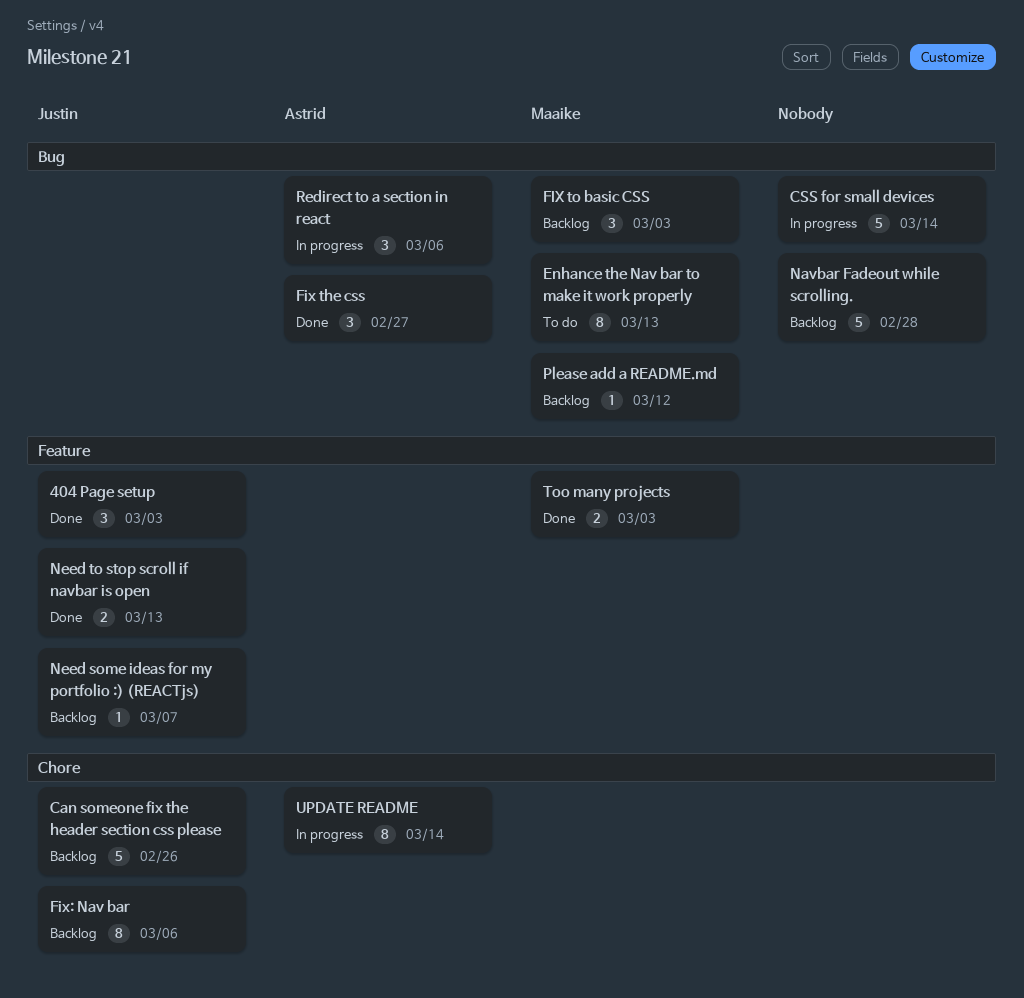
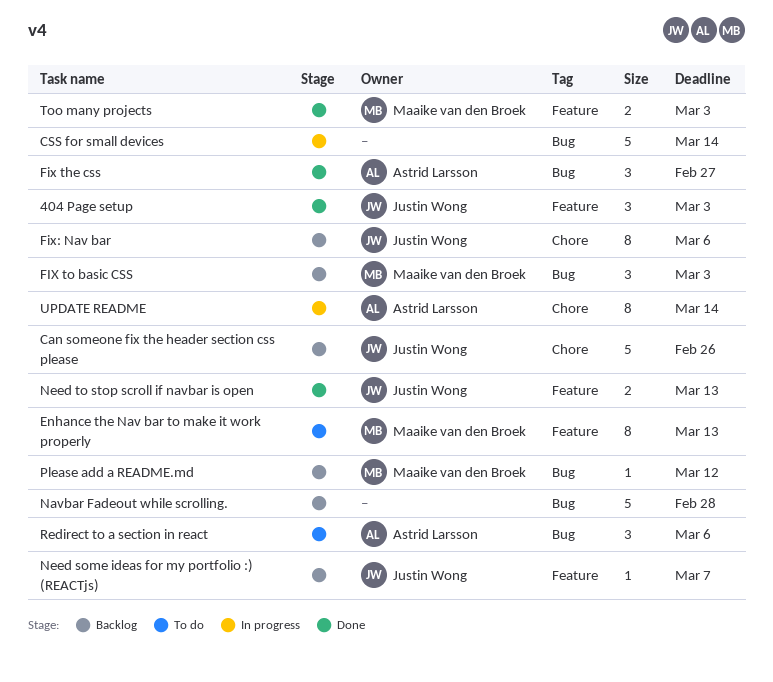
Enhance the Nav bar to make it work properly, label: Bug -> Feature
Redirect to a section in react, status: In progress -> To do

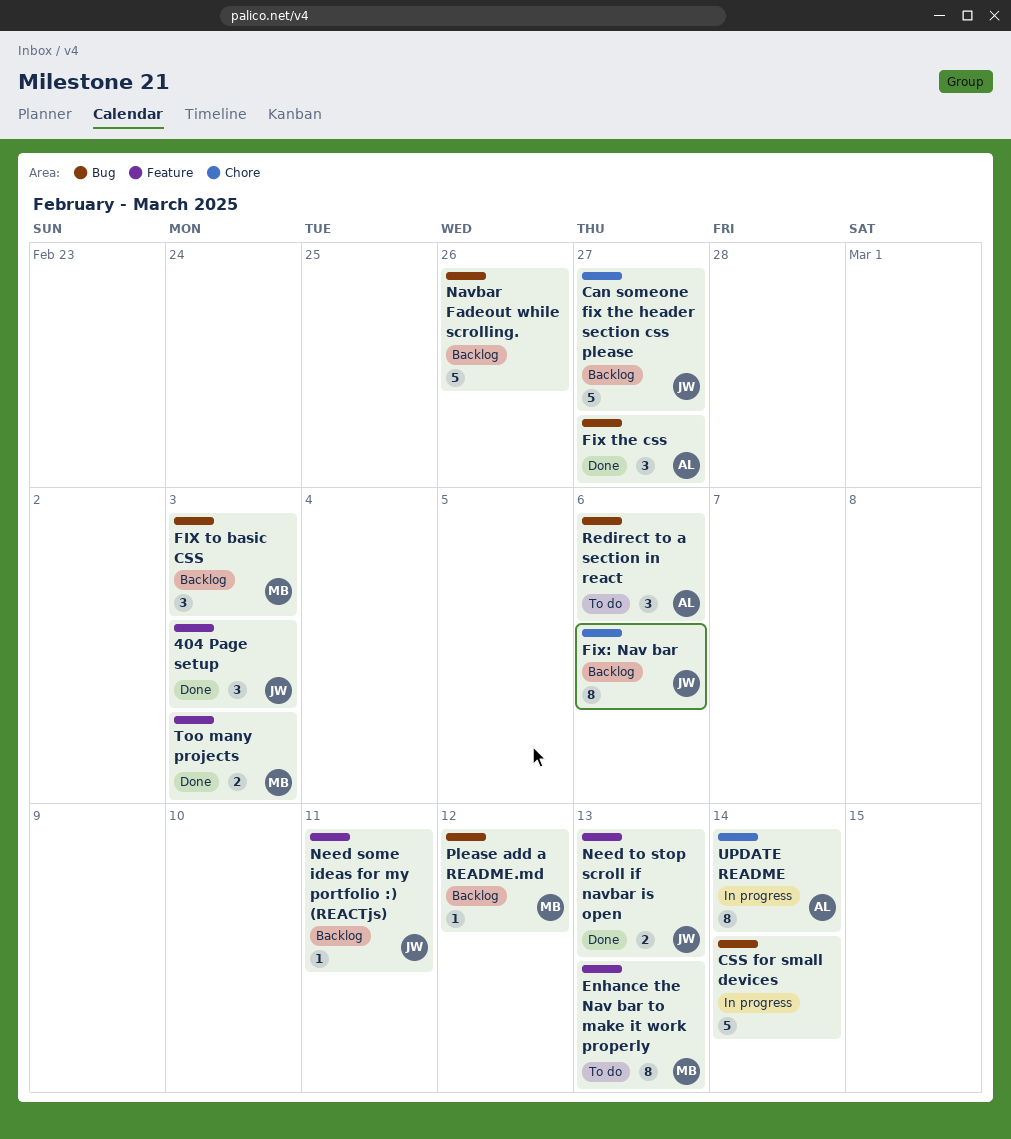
Can someone fix the header section css please, due: Feb 26 -> Feb 27
Navbar Fadeout while scrolling., due: Feb 28 -> Feb 26
Need some ideas for my portfolio :) (REACTjs), due: Mar 7 -> Mar 11

